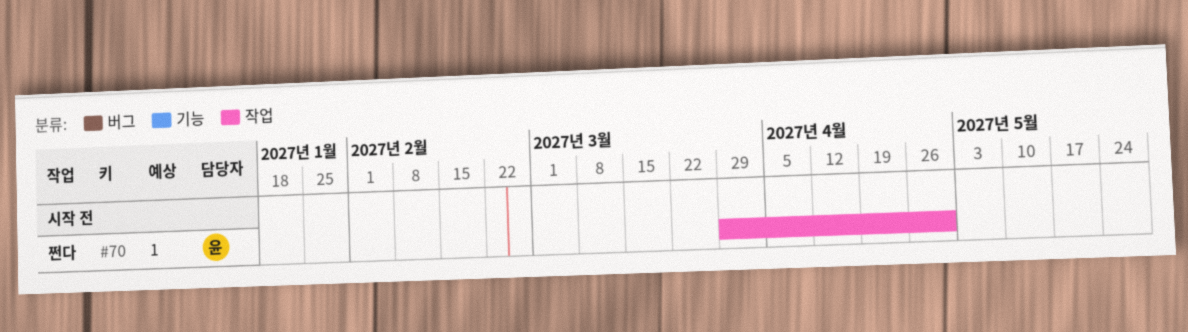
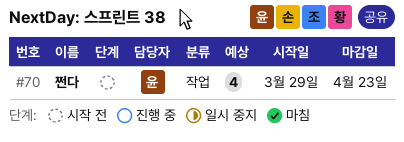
#70, estimate: 1 -> 4
#70, due: Apr 30 -> Apr 23

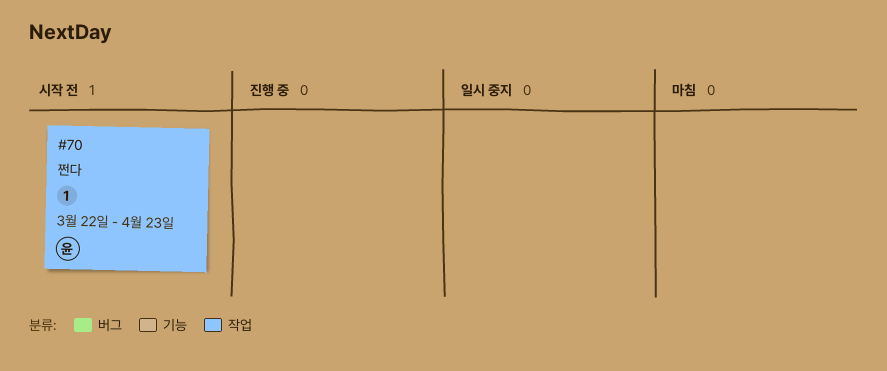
#70, estimate: 4 -> 1
#70, start: Mar 29 -> Mar 22

